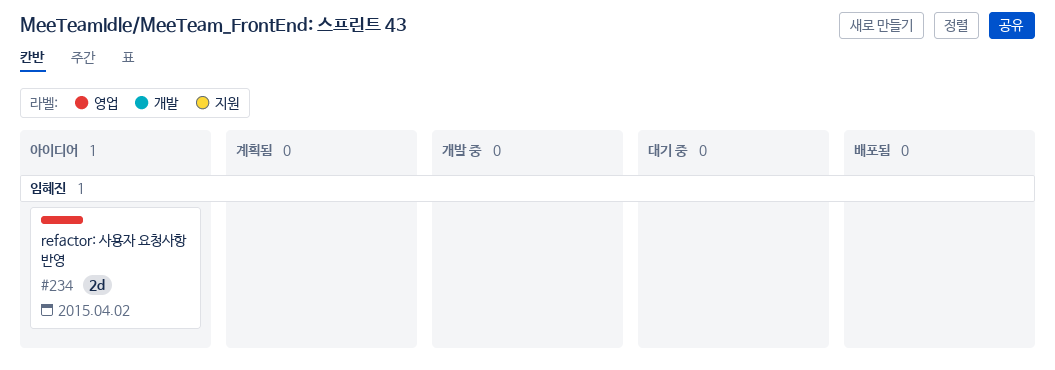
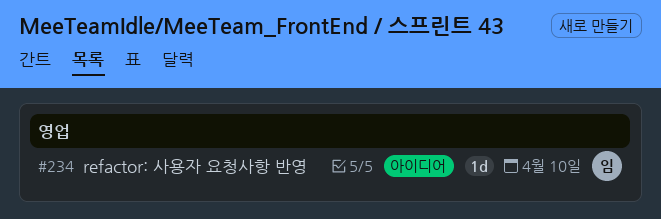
#234, estimate: 2d -> 1d
#234, due: Apr 2 -> Apr 10

